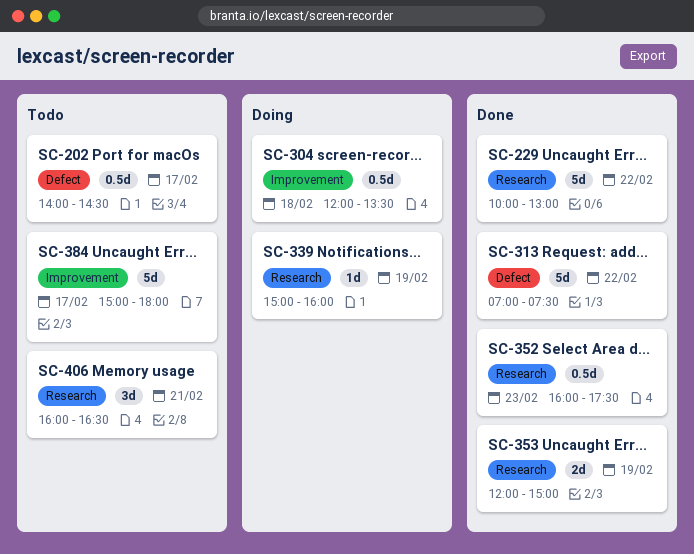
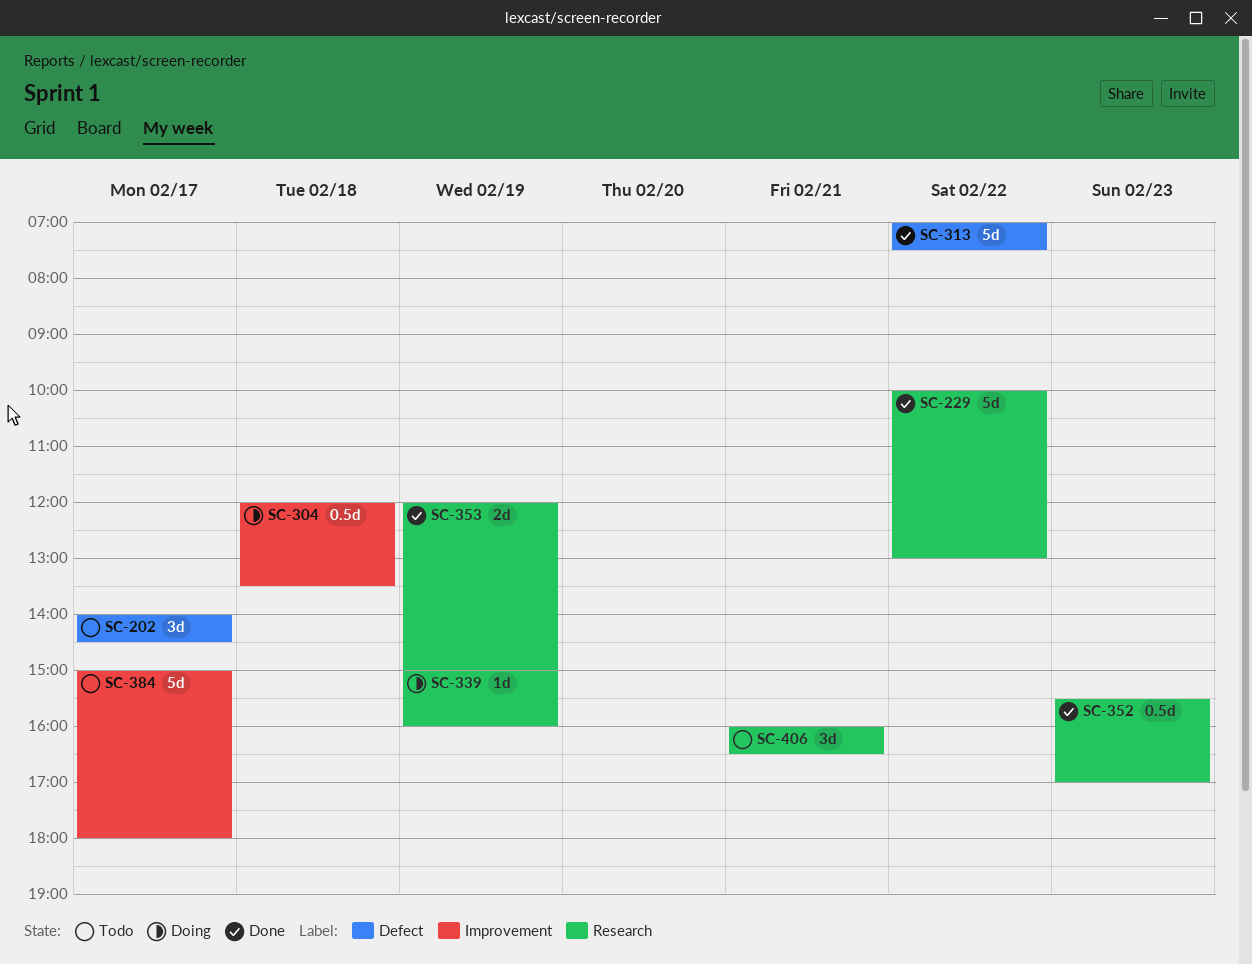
SC-202, estimate: 0.5d -> 3d
SC-352, begins: 16:00 -> 15:30
SC-352, ends: 17:30 -> 17:00

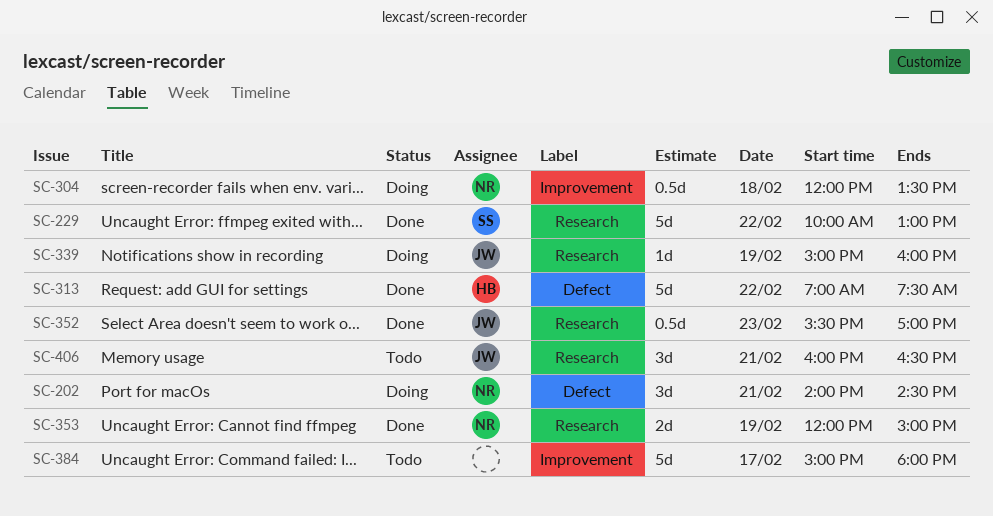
SC-202, status: Todo -> Doing
SC-202, day: Feb 17 -> Feb 21

